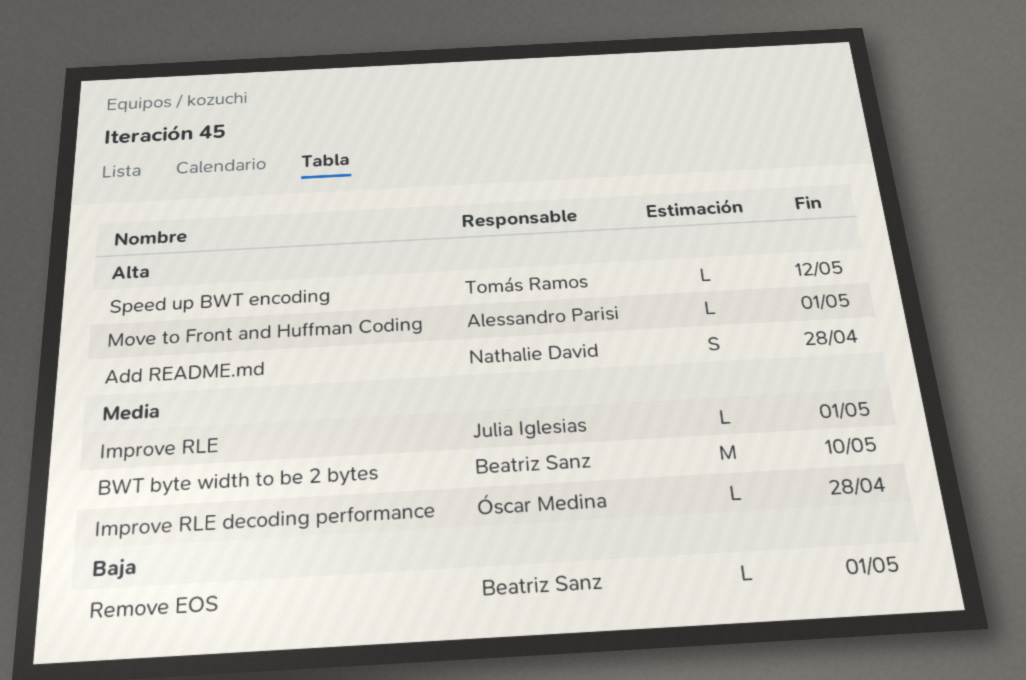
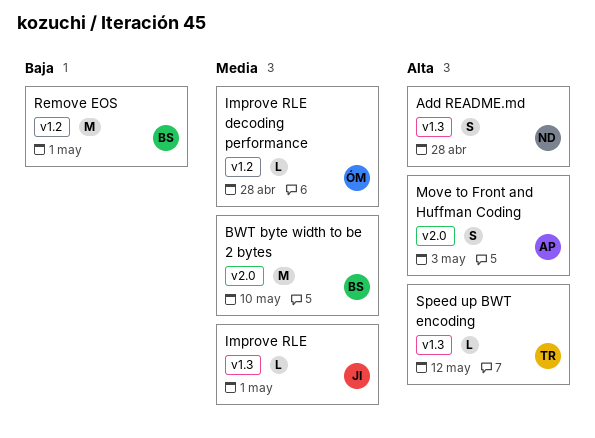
Move to Front and Huffman Coding, estimate: L -> S
Move to Front and Huffman Coding, due: May 1 -> May 3
Remove EOS, estimate: L -> M

